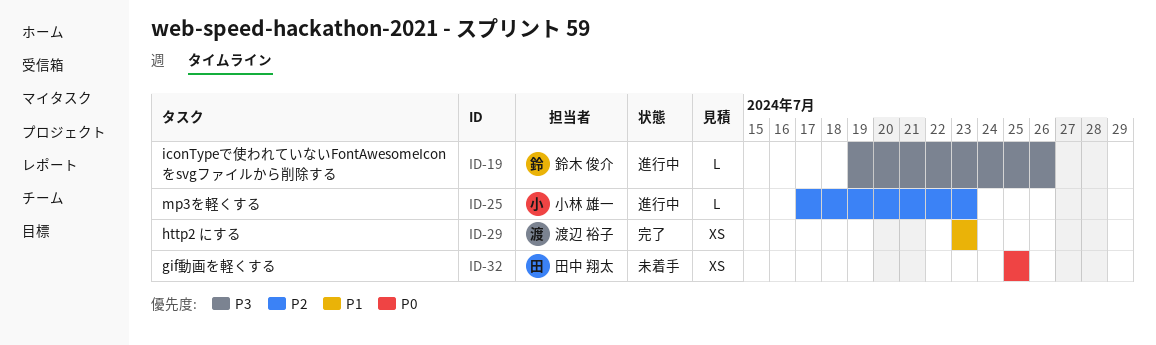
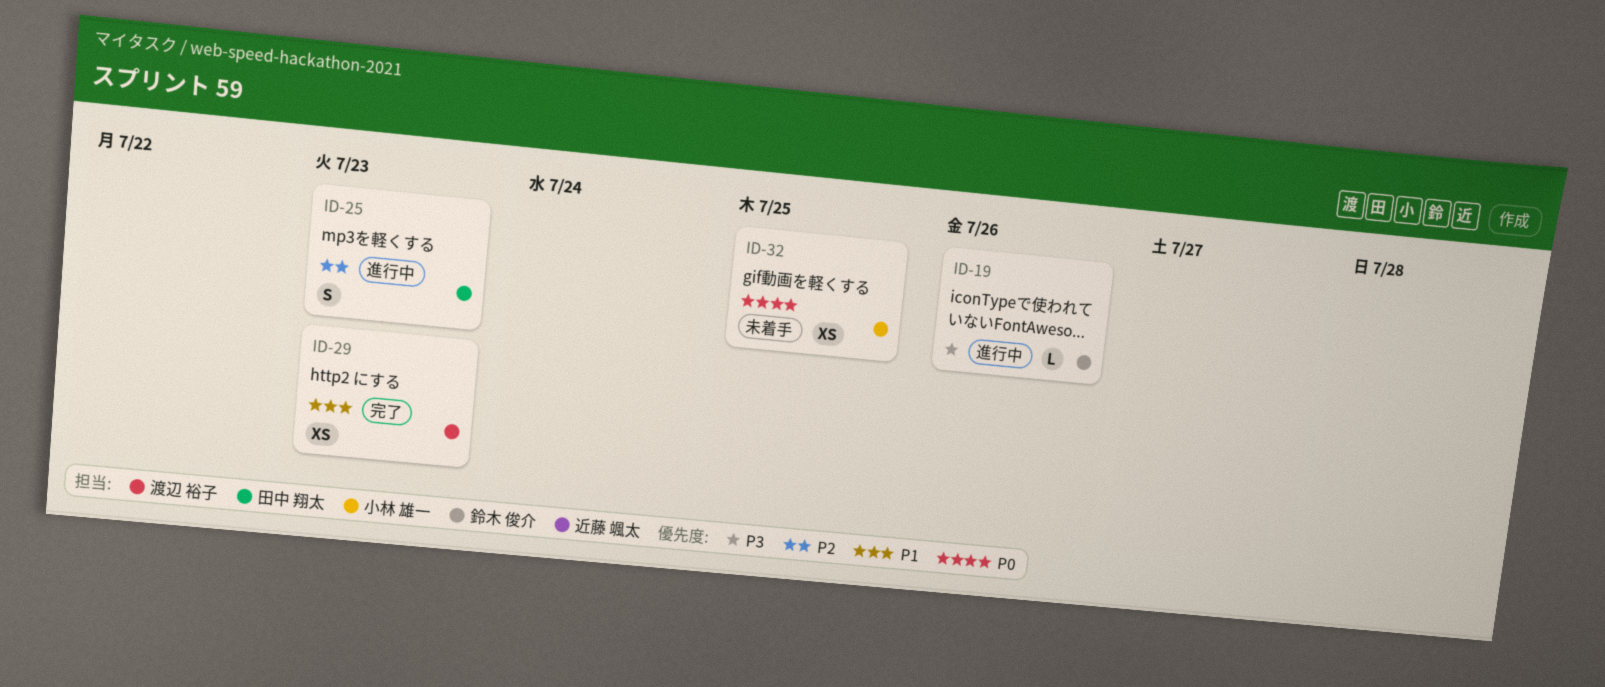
ID-25, owner: 小林 雄一 -> 田中 翔太
ID-25, estimate: L -> S
ID-32, owner: 田中 翔太 -> 小林 雄一

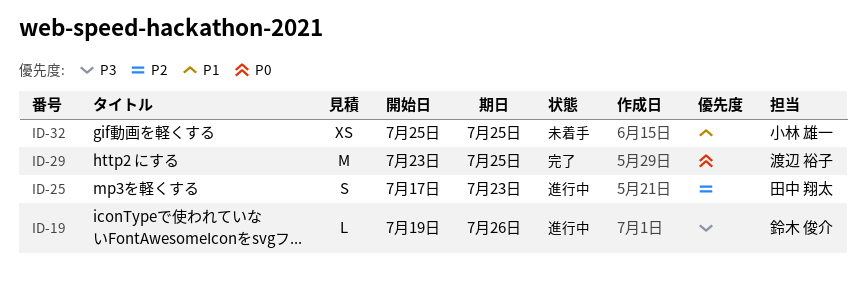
ID-29, priority: P1 -> P0
ID-29, estimate: XS -> M
ID-29, due: Jul 23 -> Jul 25
ID-32, priority: P0 -> P1

